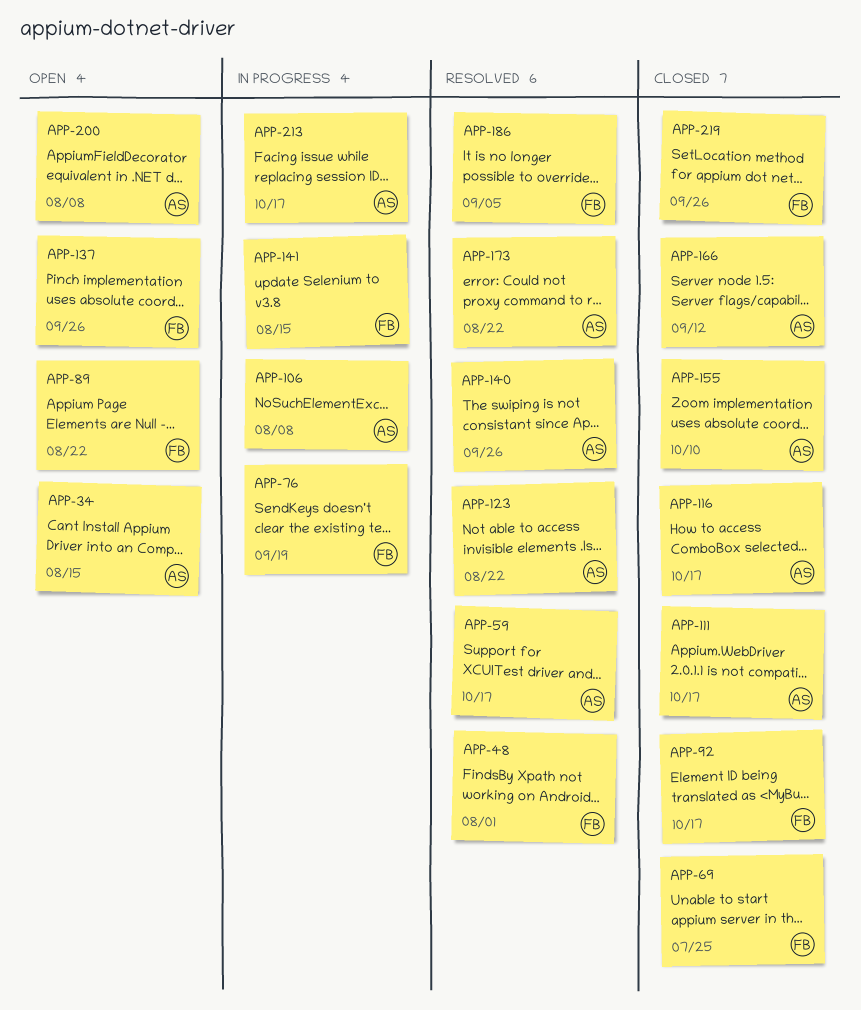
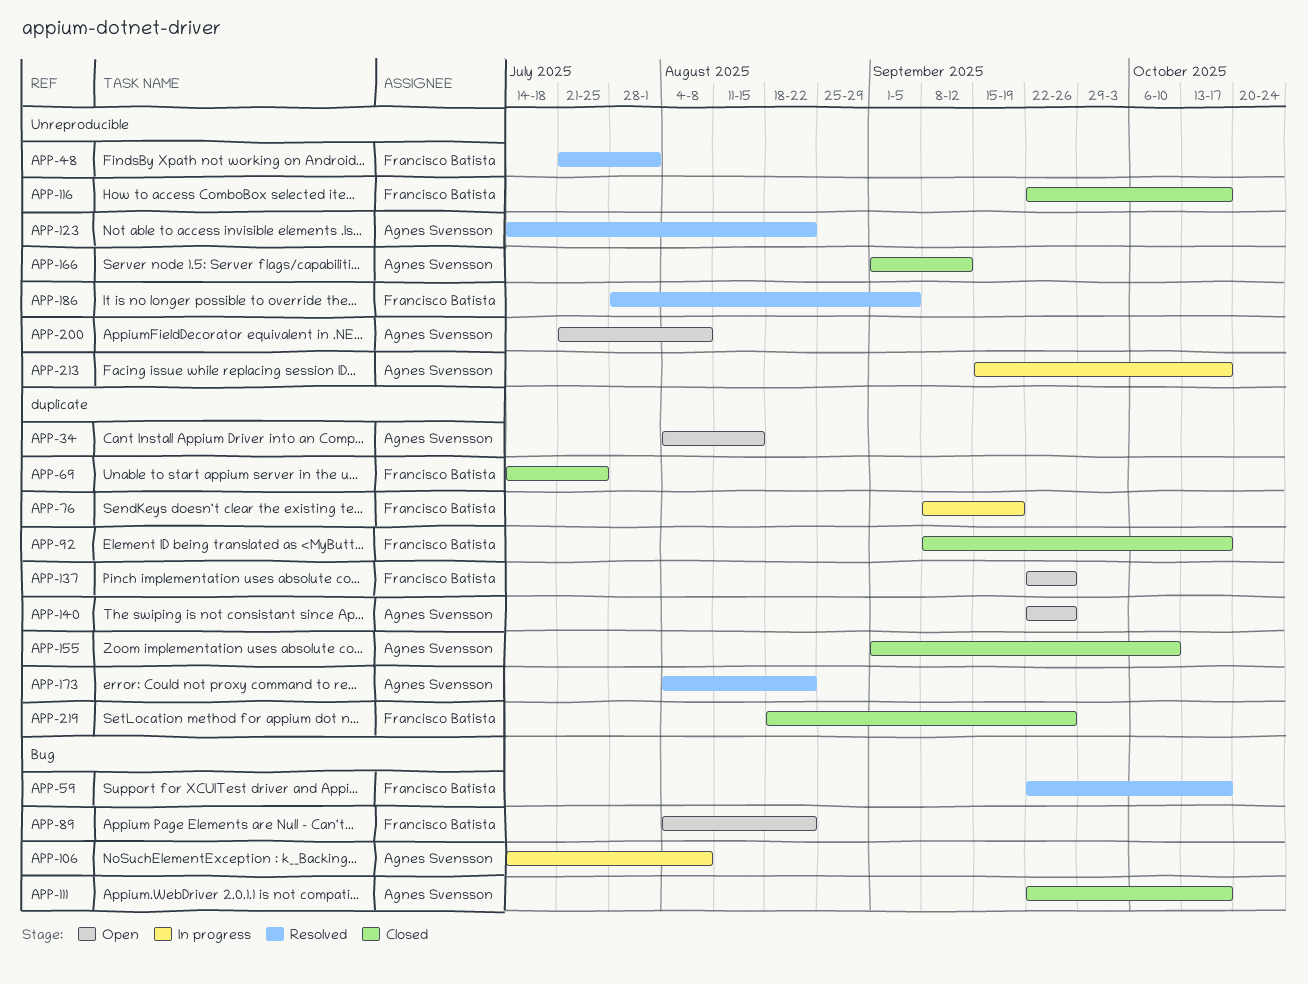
APP-59, owner: Agnes Svensson -> Francisco Batista
APP-116, owner: Agnes Svensson -> Francisco Batista
APP-140, status: Resolved -> Open
APP-141: present -> none

